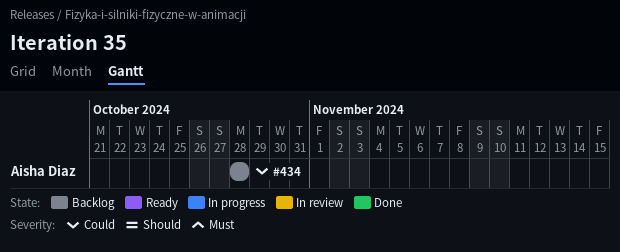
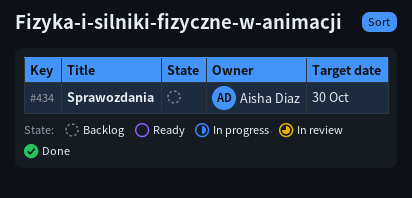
#434, due: Oct 28 -> Oct 30

